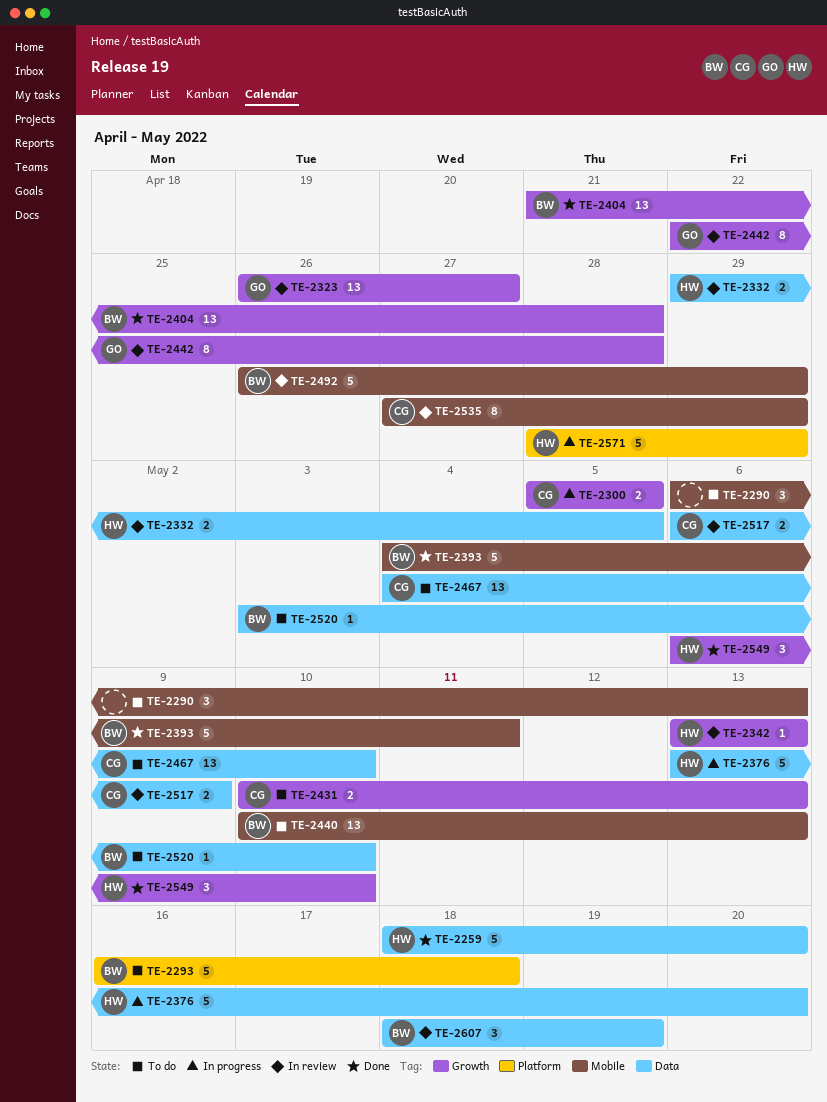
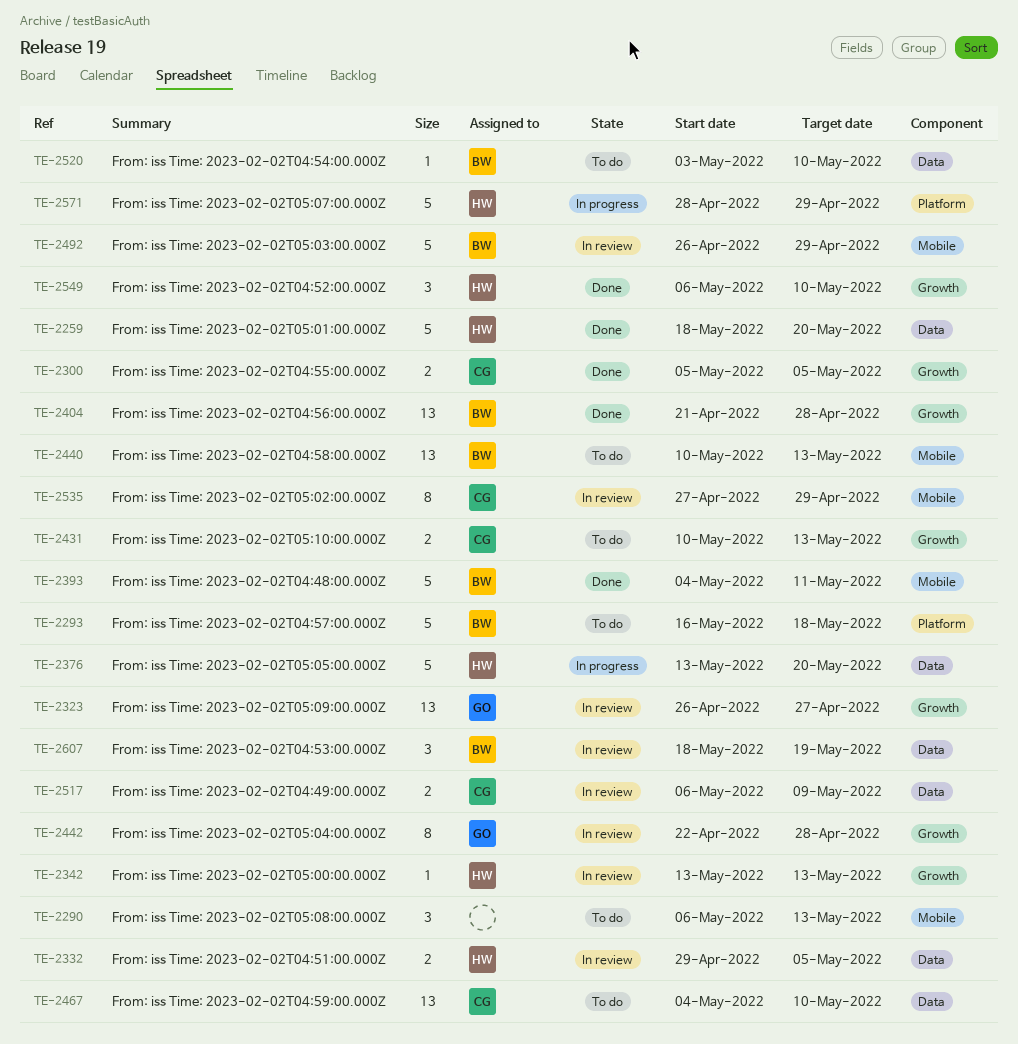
TE-2300, status: In progress -> Done

